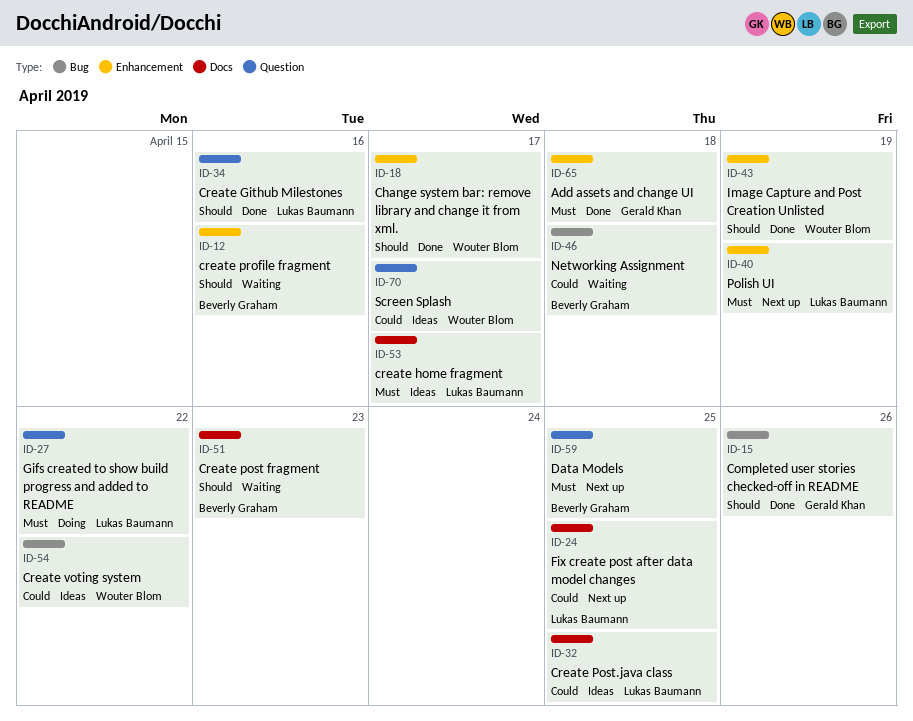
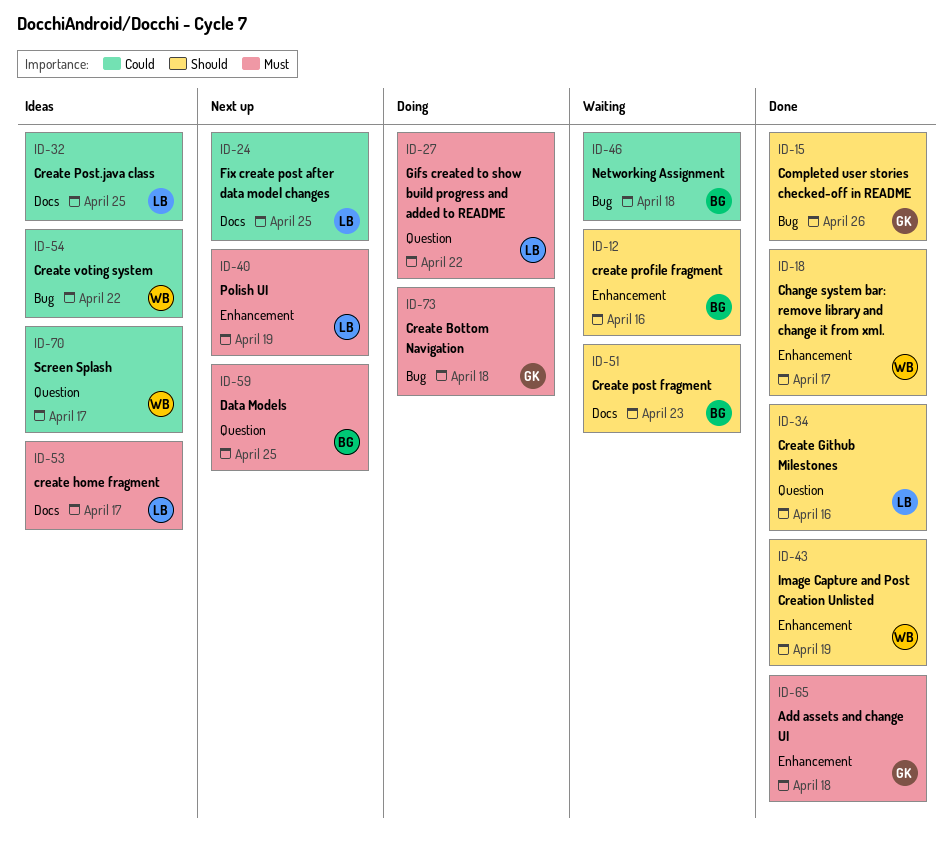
ID-73: none -> present

